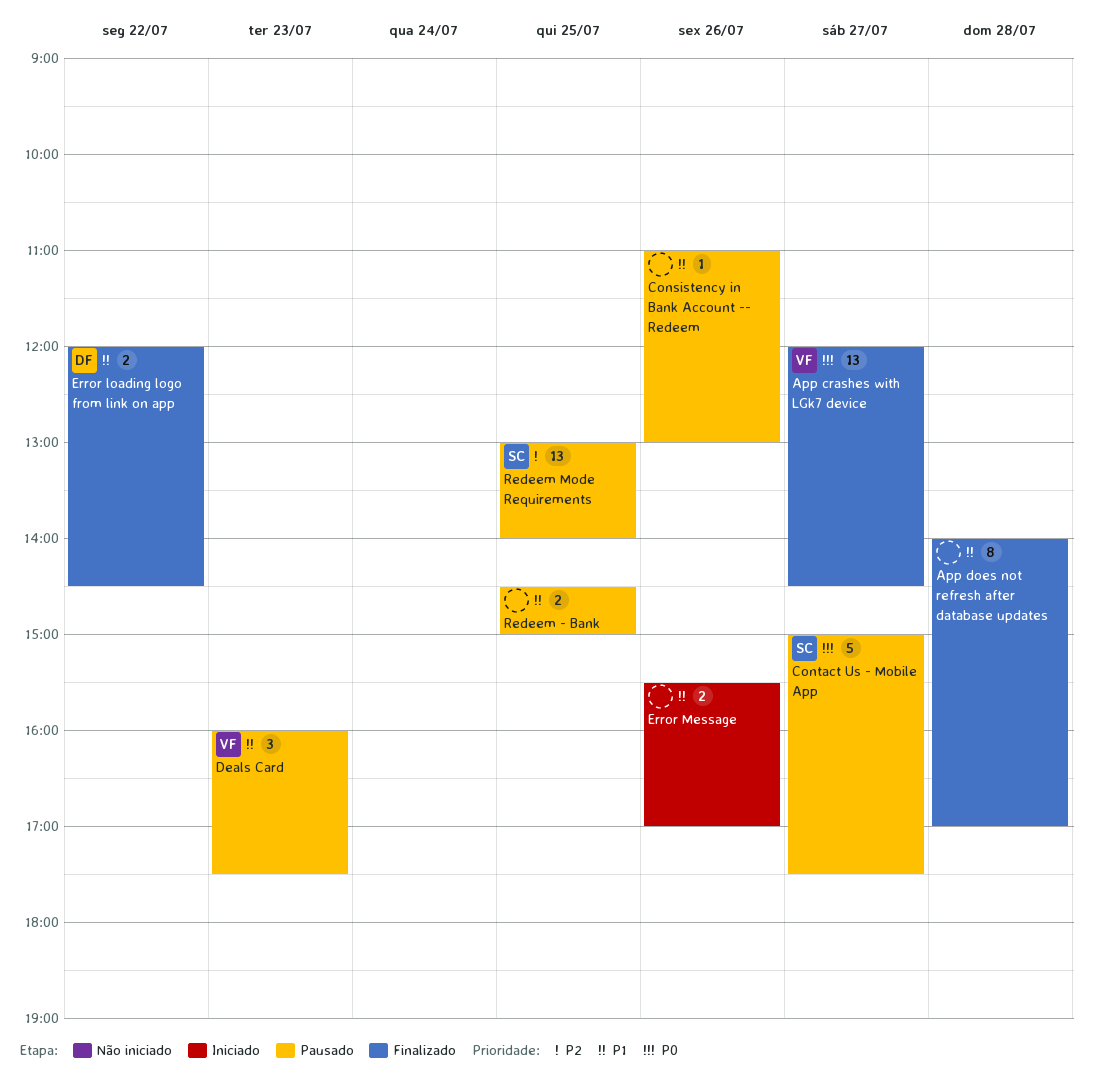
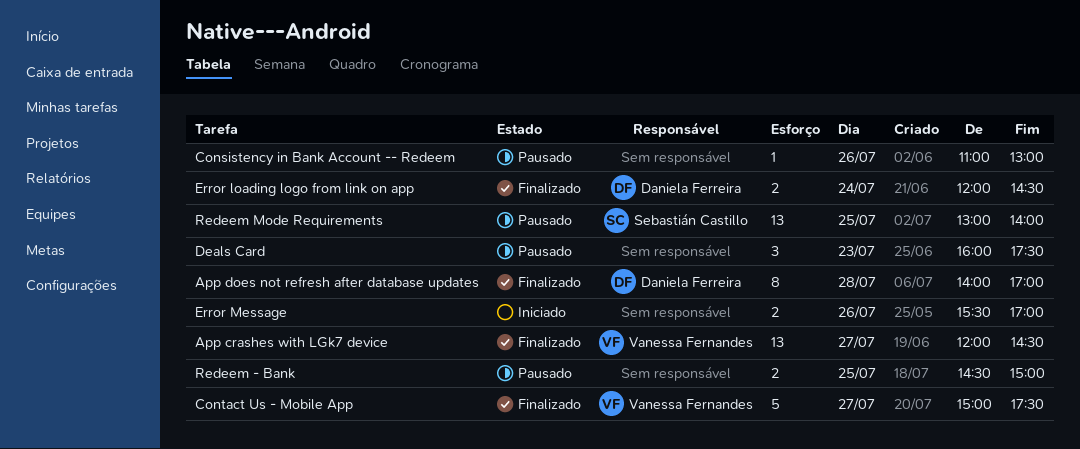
App does not refresh after database updates, owner: none -> Daniela Ferreira
Contact Us - Mobile App, status: Pausado -> Finalizado
Contact Us - Mobile App, owner: Sebastián Castillo -> Vanessa Fernandes
Deals Card, owner: Vanessa Fernandes -> none
Error loading logo from link on app, day: Jul 22 -> Jul 24

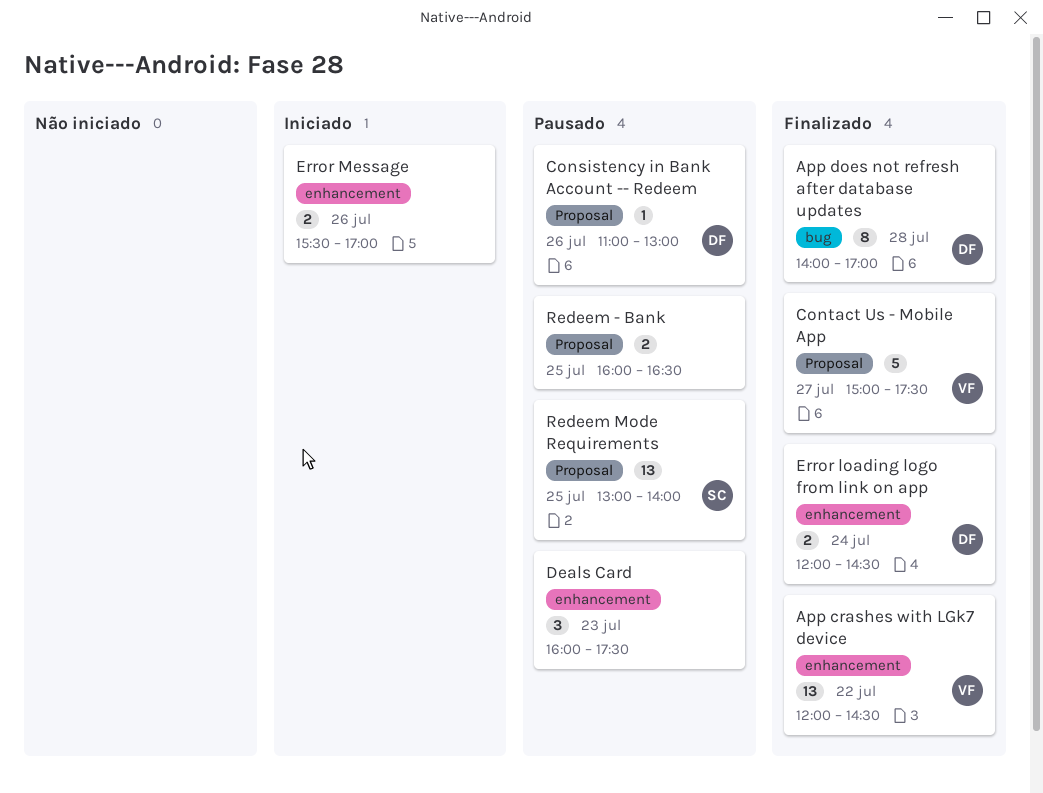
App crashes with LGk7 device, day: Jul 27 -> Jul 22
Consistency in Bank Account -- Redeem, owner: none -> Daniela Ferreira
Redeem - Bank, begins: 14:30 -> 16:00
Redeem - Bank, ends: 15:00 -> 16:30

